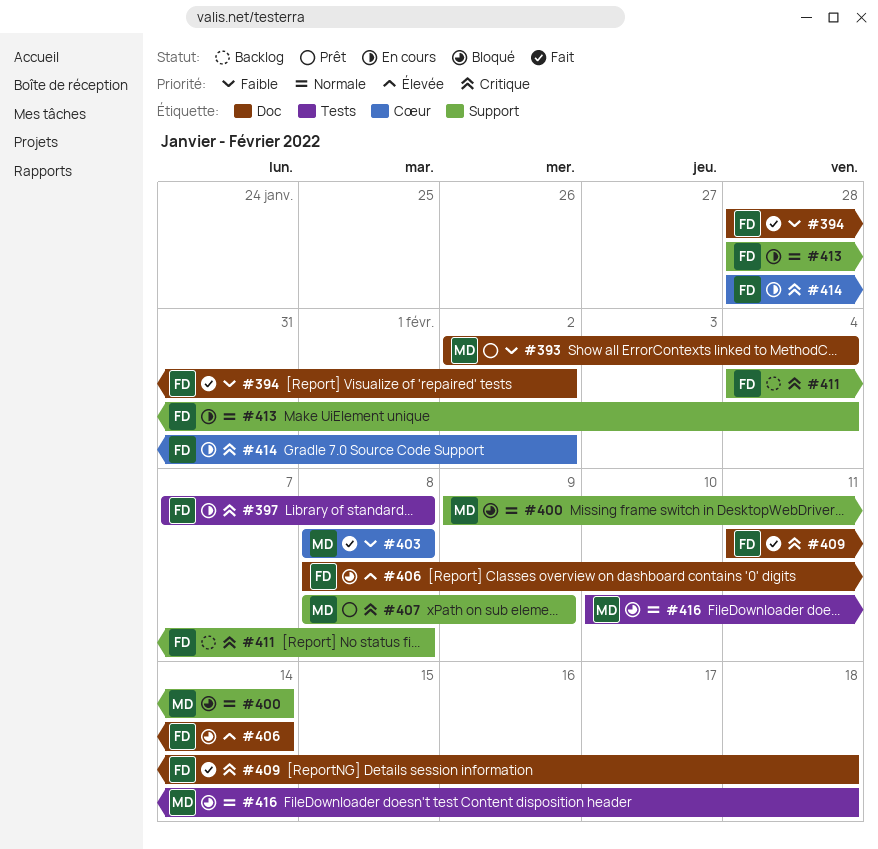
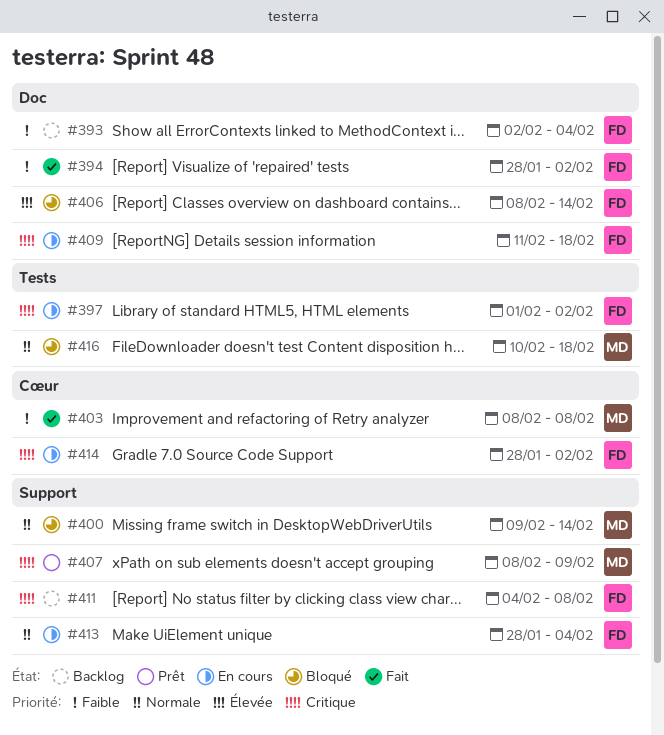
#393, status: Prêt -> Backlog
#393, owner: MD -> FD
#397, start: Feb 7 -> Feb 1
#397, due: Feb 8 -> Feb 2
#409, status: Fait -> En cours

